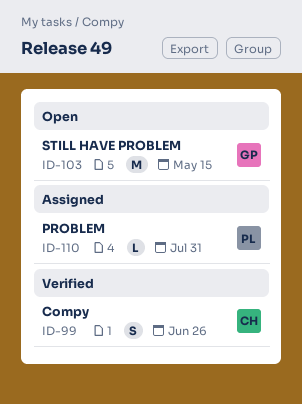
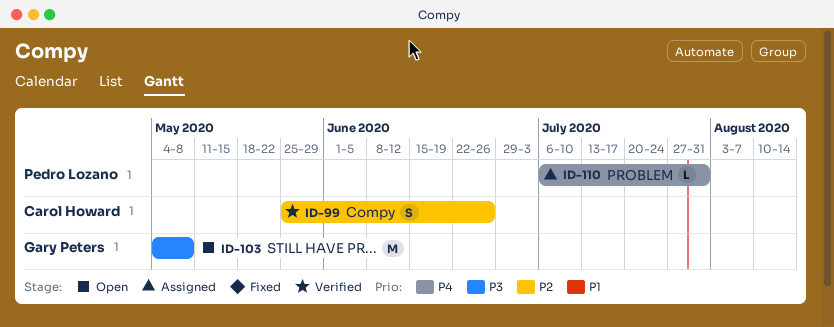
ID-103, due: May 15 -> May 8

